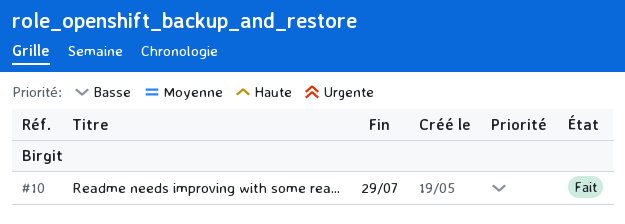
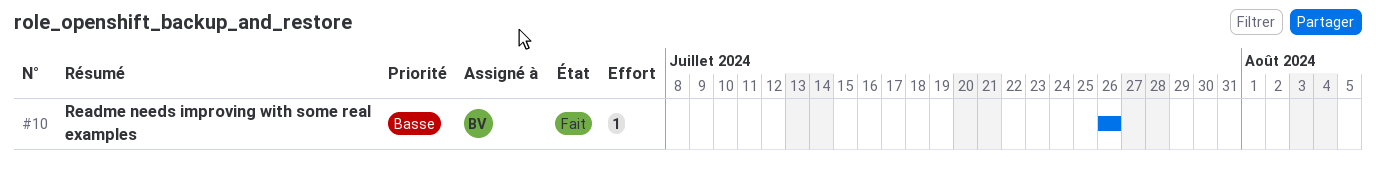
#10, due: Jul 29 -> Jul 26

